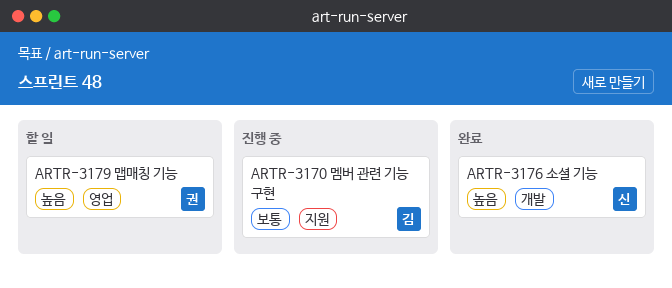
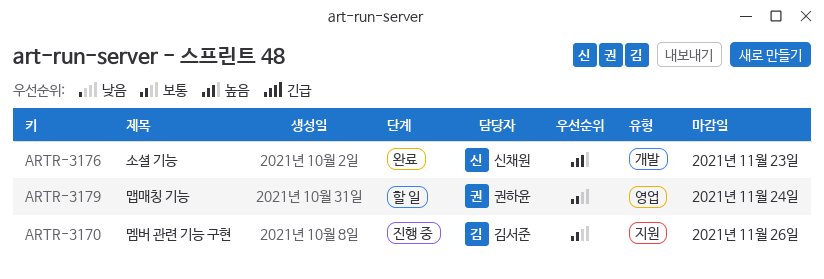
ARTR-3179, priority: 높음 -> 보통

